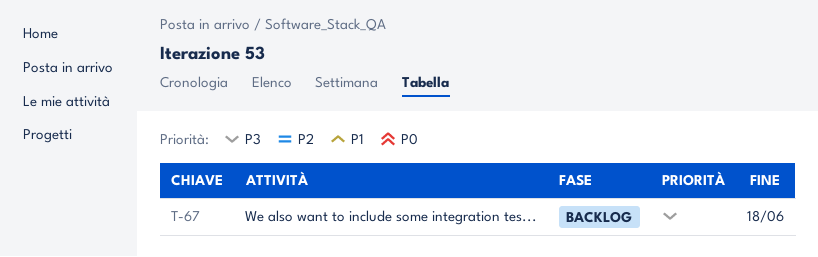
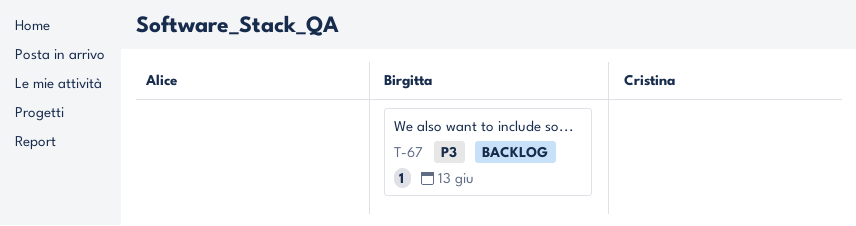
T-67, due: Jun 18 -> Jun 13

